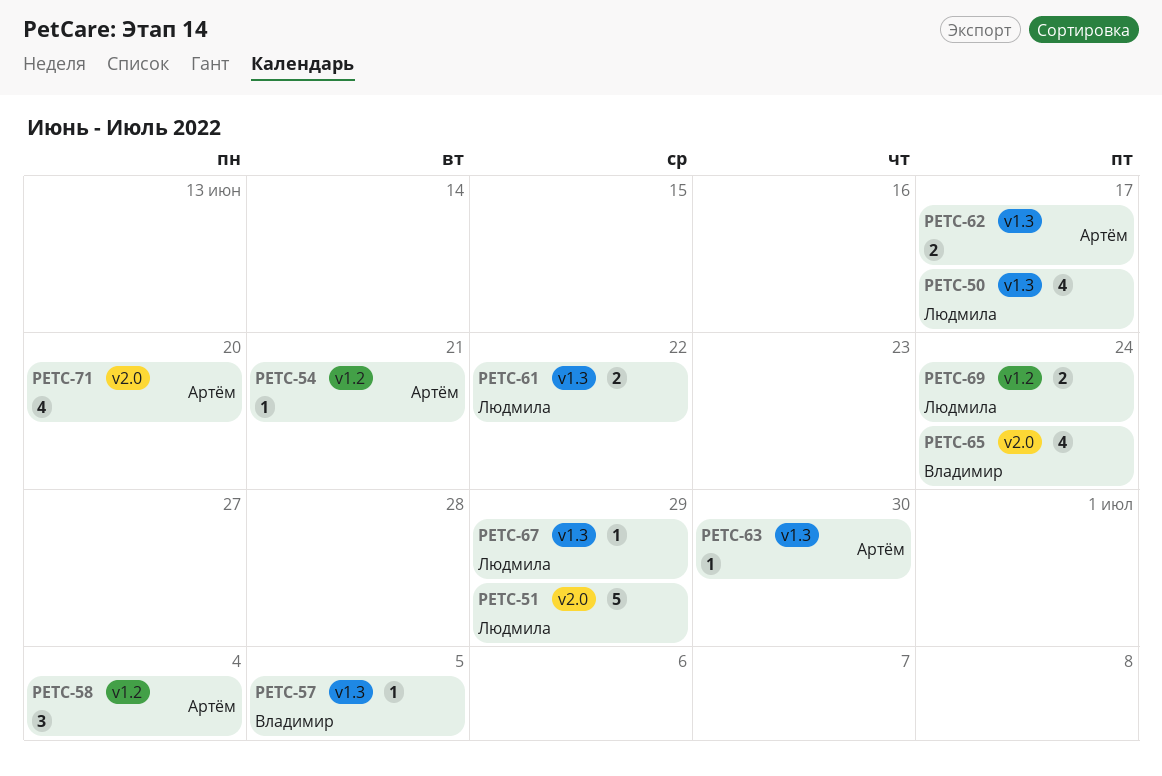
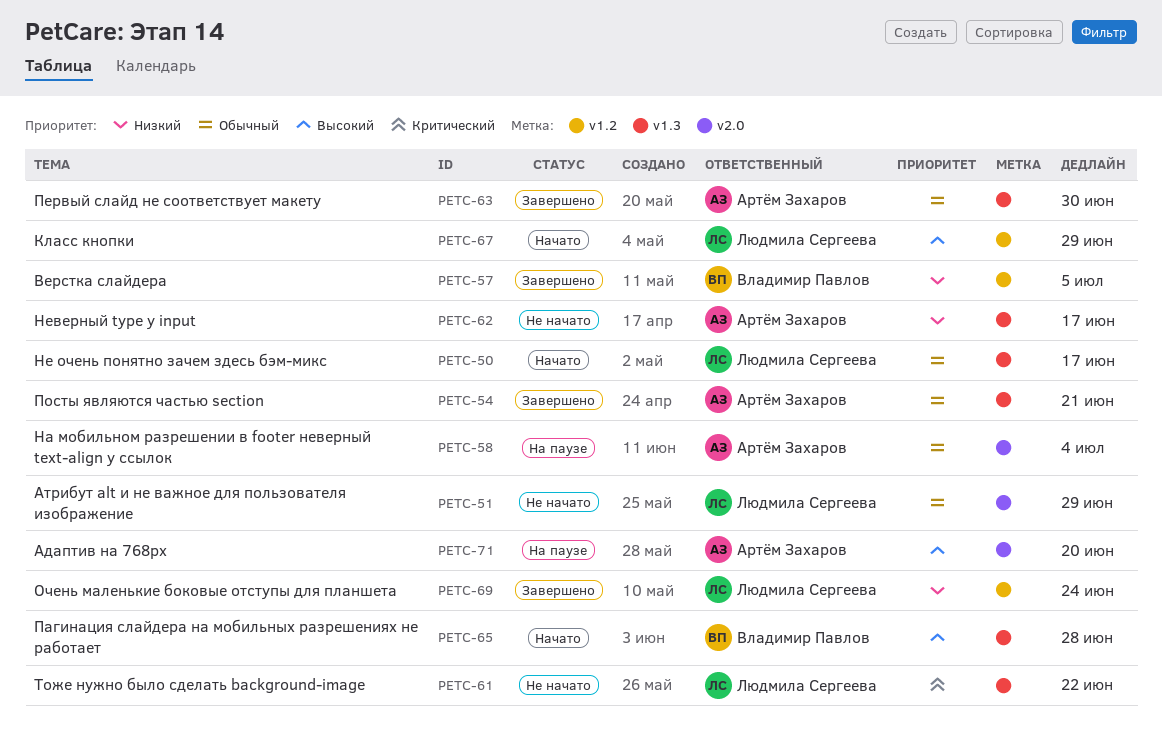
PETC-54, label: v1.2 -> v1.3
PETC-57, label: v1.3 -> v1.2
PETC-58, label: v1.2 -> v2.0
PETC-65, label: v2.0 -> v1.3
PETC-65, due: Jun 24 -> Jun 28
PETC-67, label: v1.3 -> v1.2

